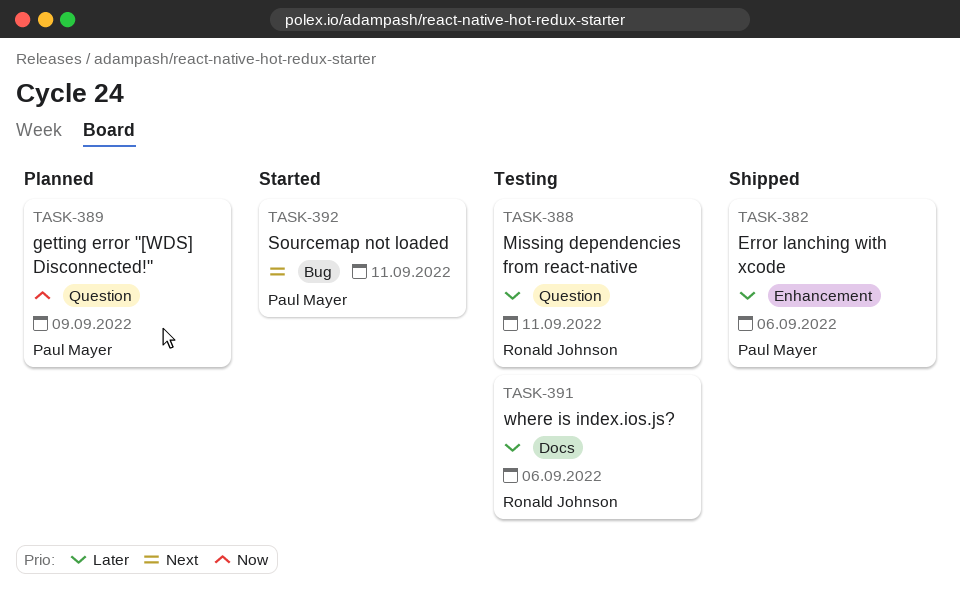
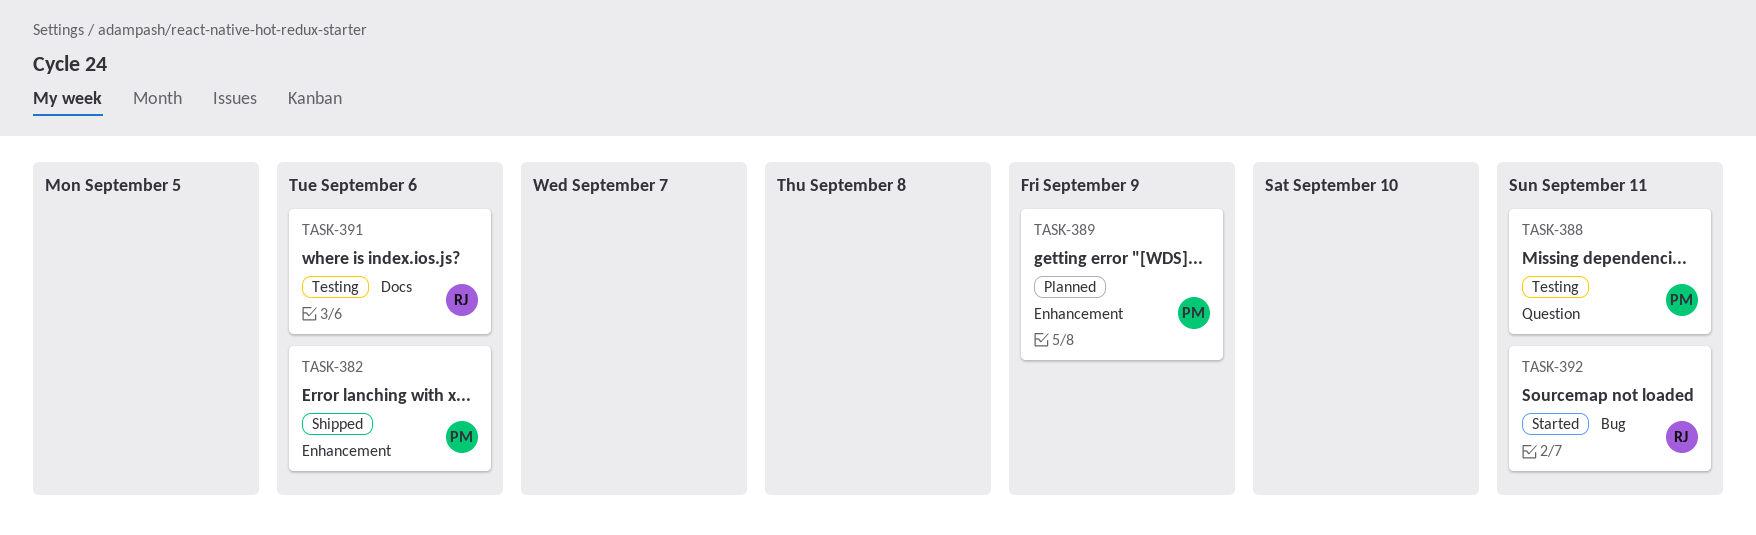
TASK-388, owner: Ronald Johnson -> Paul Mayer
TASK-389, label: Question -> Enhancement
TASK-392, owner: Paul Mayer -> Ronald Johnson

